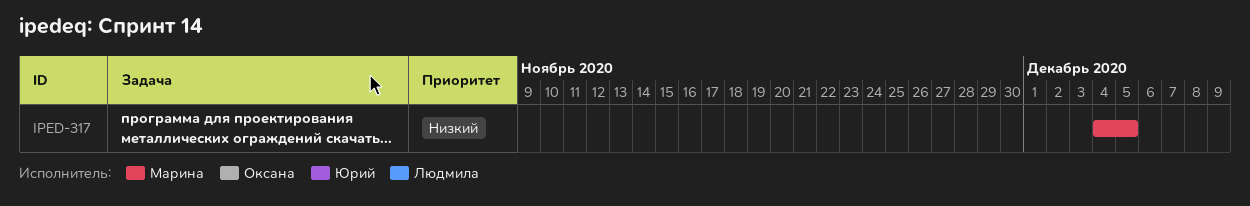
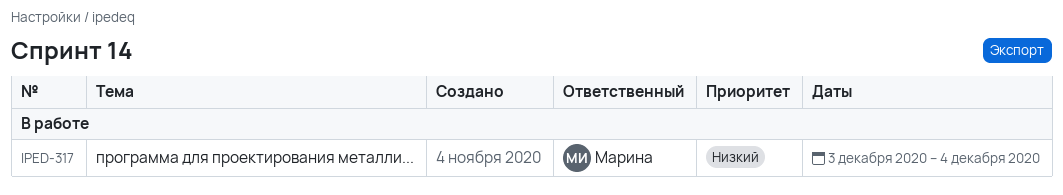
IPED-317, start: Dec 4 -> Dec 3
IPED-317, due: Dec 5 -> Dec 4

